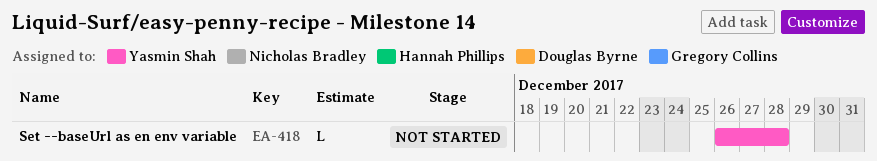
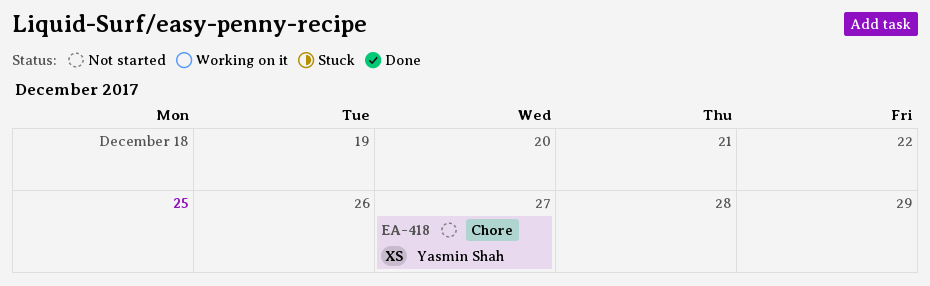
EA-418, estimate: L -> XS
EA-418, due: Dec 28 -> Dec 27

